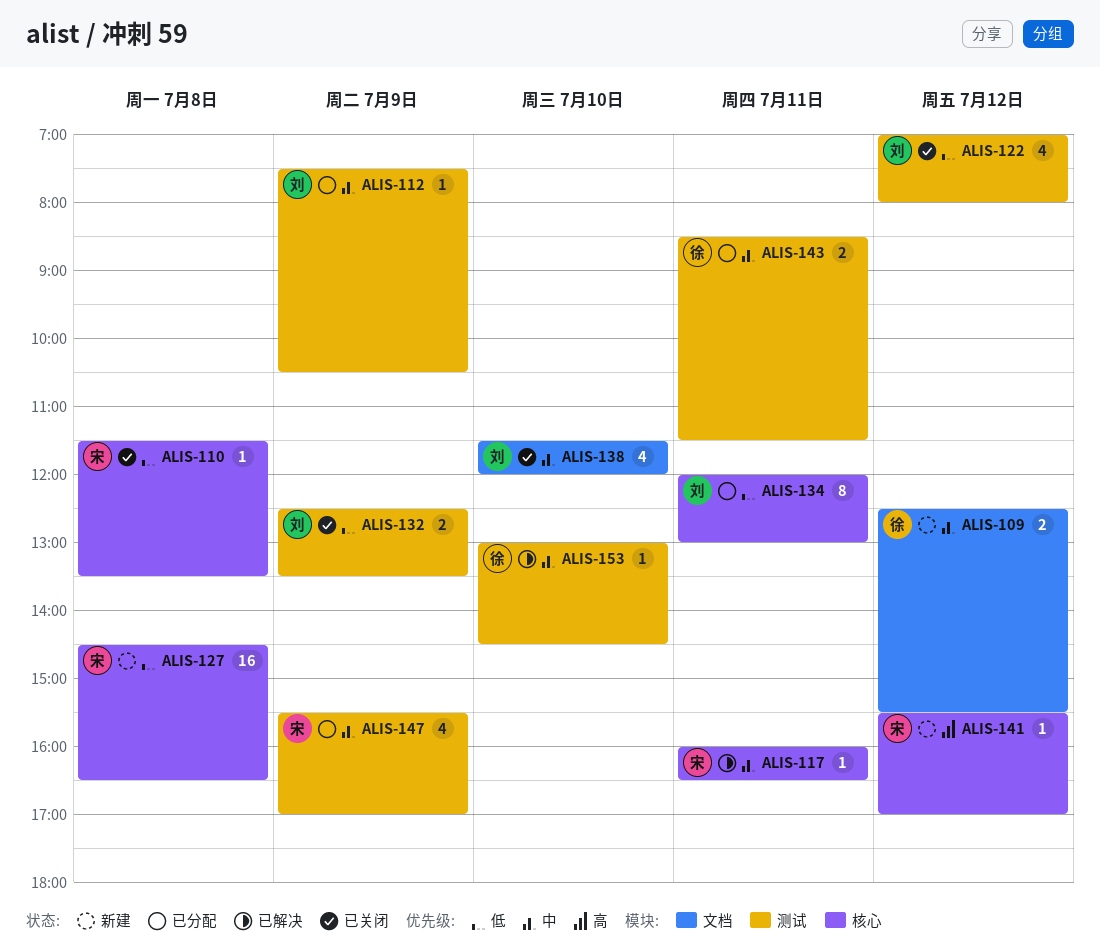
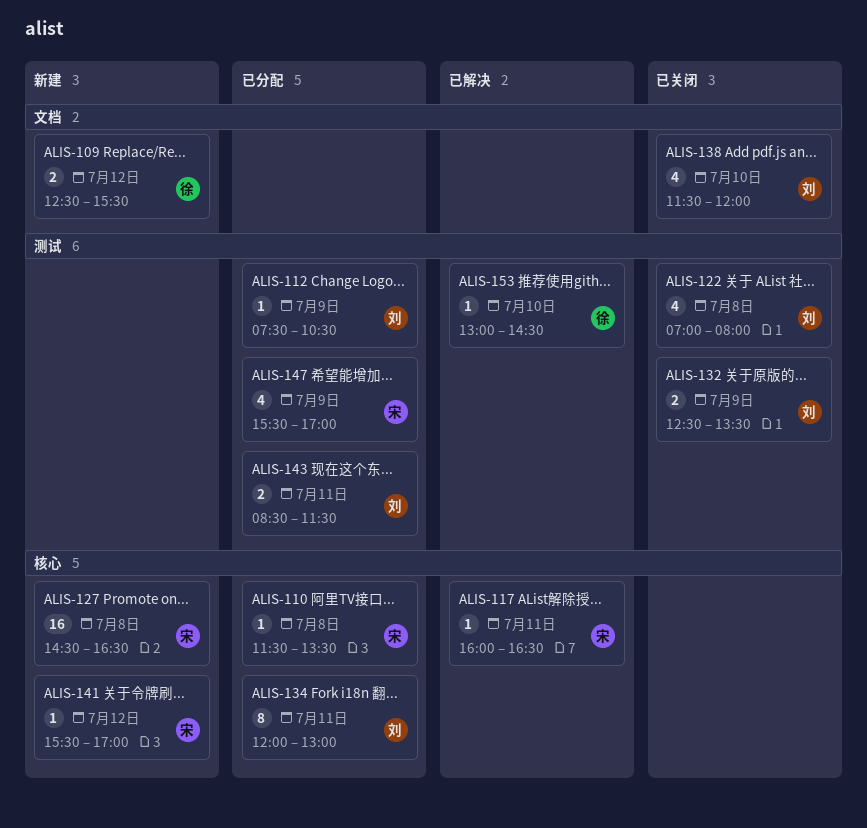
ALIS-110, status: 已关闭 -> 已分配
ALIS-122, day: Jul 12 -> Jul 8
ALIS-143, owner: 徐 -> 刘

